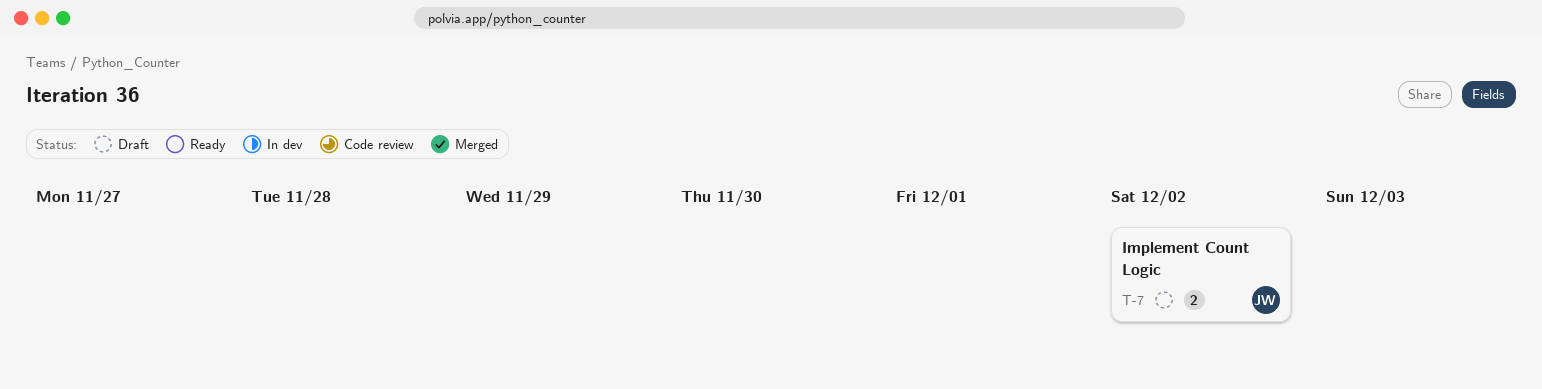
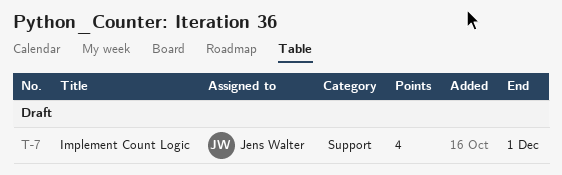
T-7, estimate: 2 -> 4
T-7, due: Dec 2 -> Dec 1

